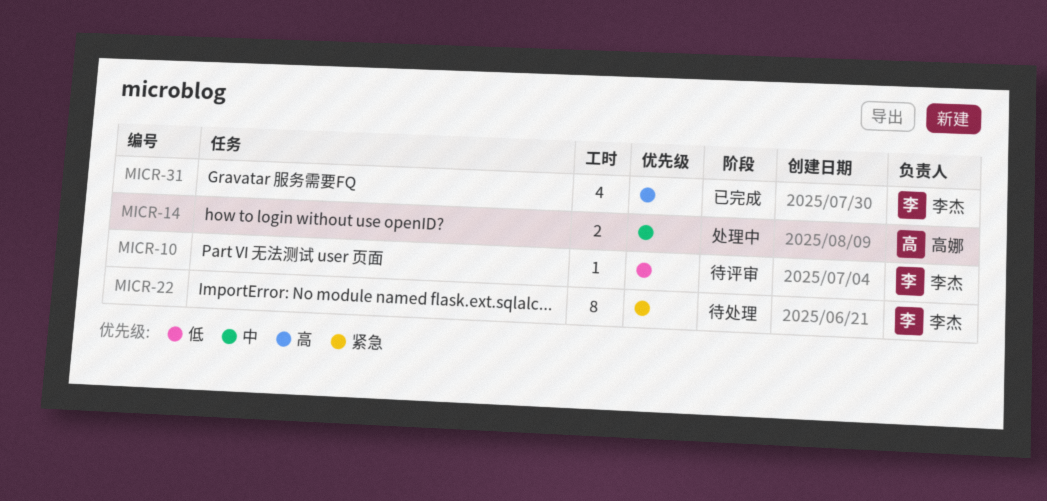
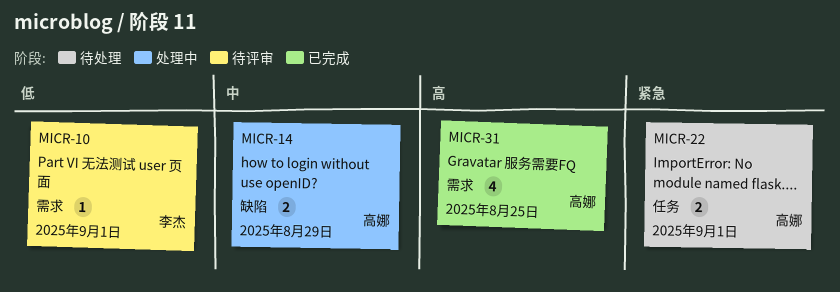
MICR-22, owner: 李杰 -> 高娜
MICR-22, estimate: 8 -> 2
MICR-31, owner: 李杰 -> 高娜

